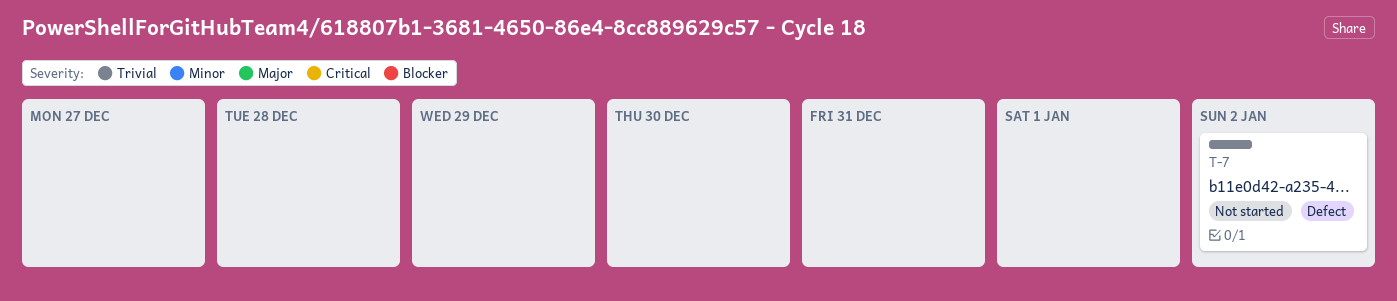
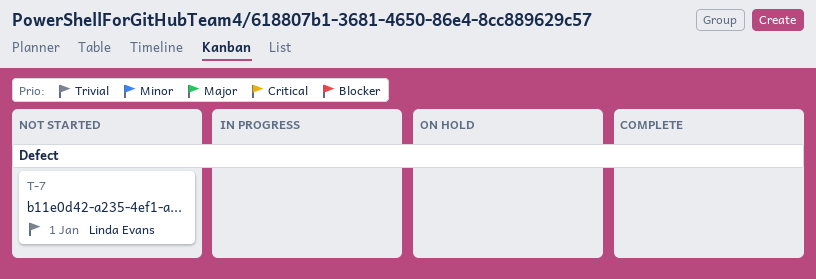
T-7, due: Jan 2 -> Jan 1

